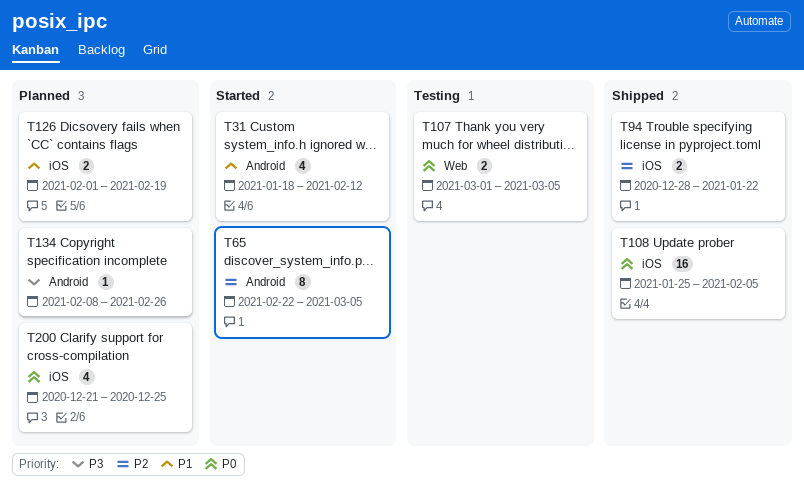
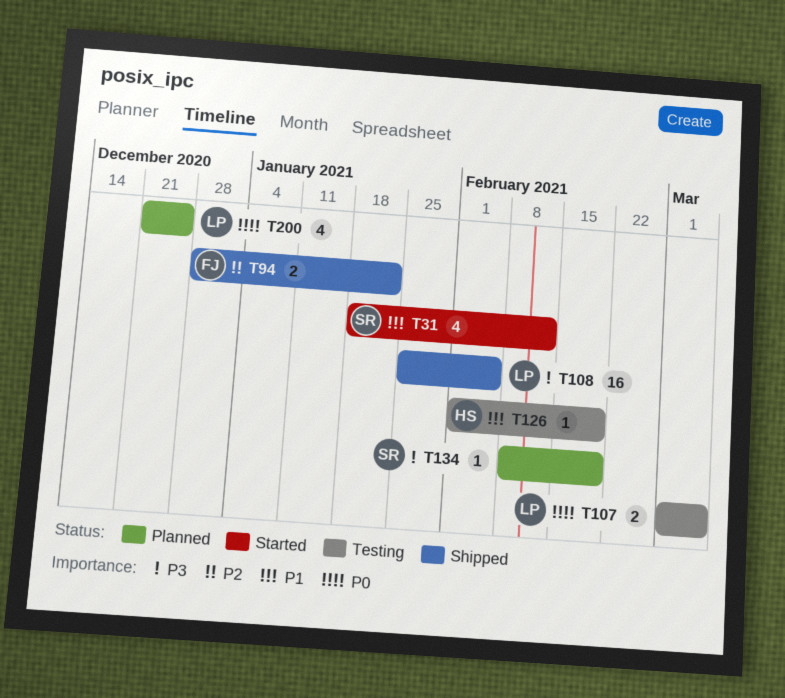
T65: present -> none
T108, priority: P0 -> P3
T126, status: Planned -> Testing
T126, estimate: 2 -> 1
T134, due: Feb 26 -> Feb 19

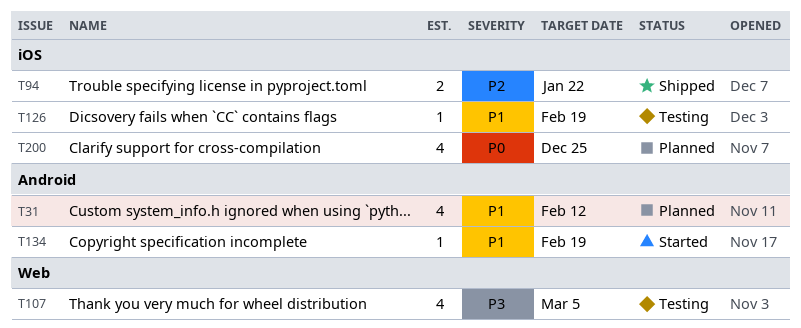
T31, status: Started -> Planned
T107, priority: P0 -> P3
T107, estimate: 2 -> 4
T108: present -> none
T134, status: Planned -> Started
T134, priority: P3 -> P1

